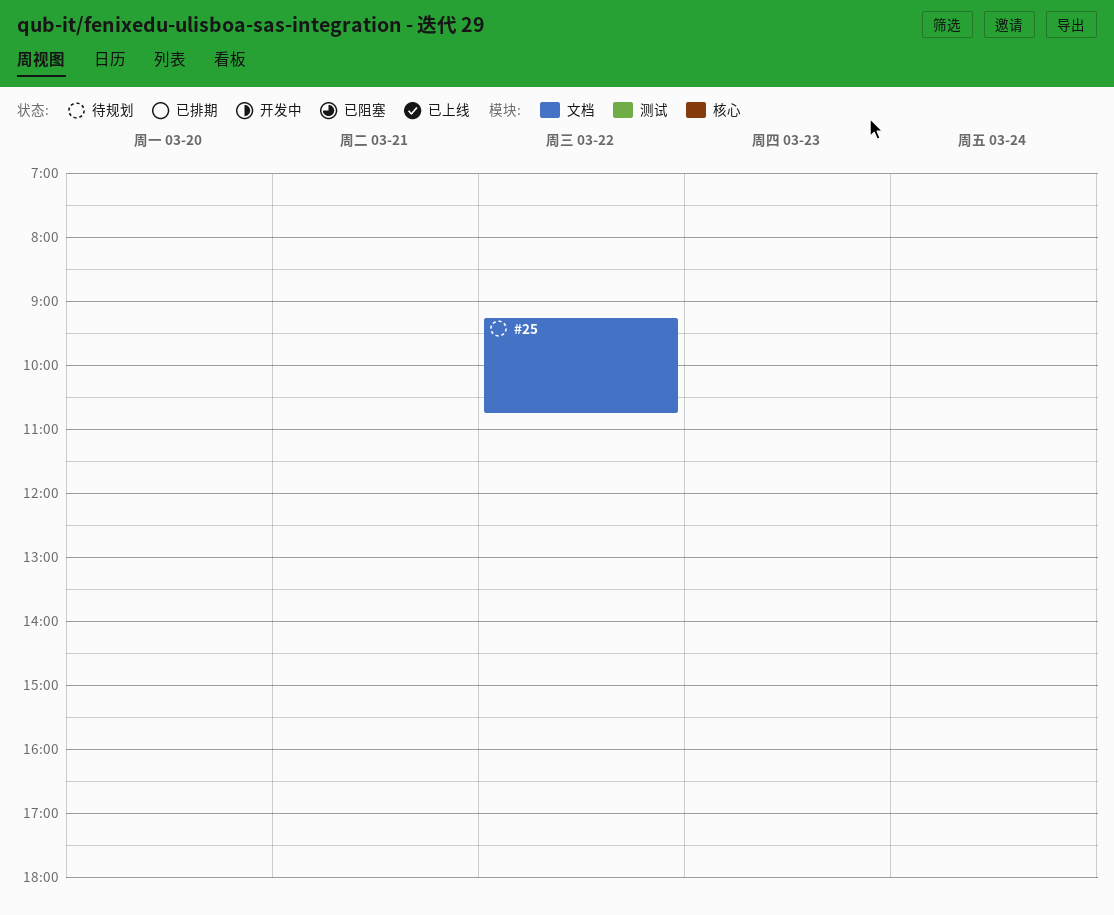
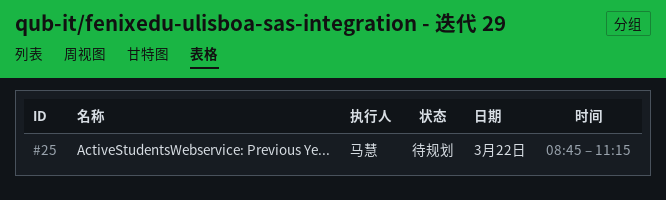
#25, begins: 09:15 -> 08:45
#25, ends: 10:45 -> 11:15

